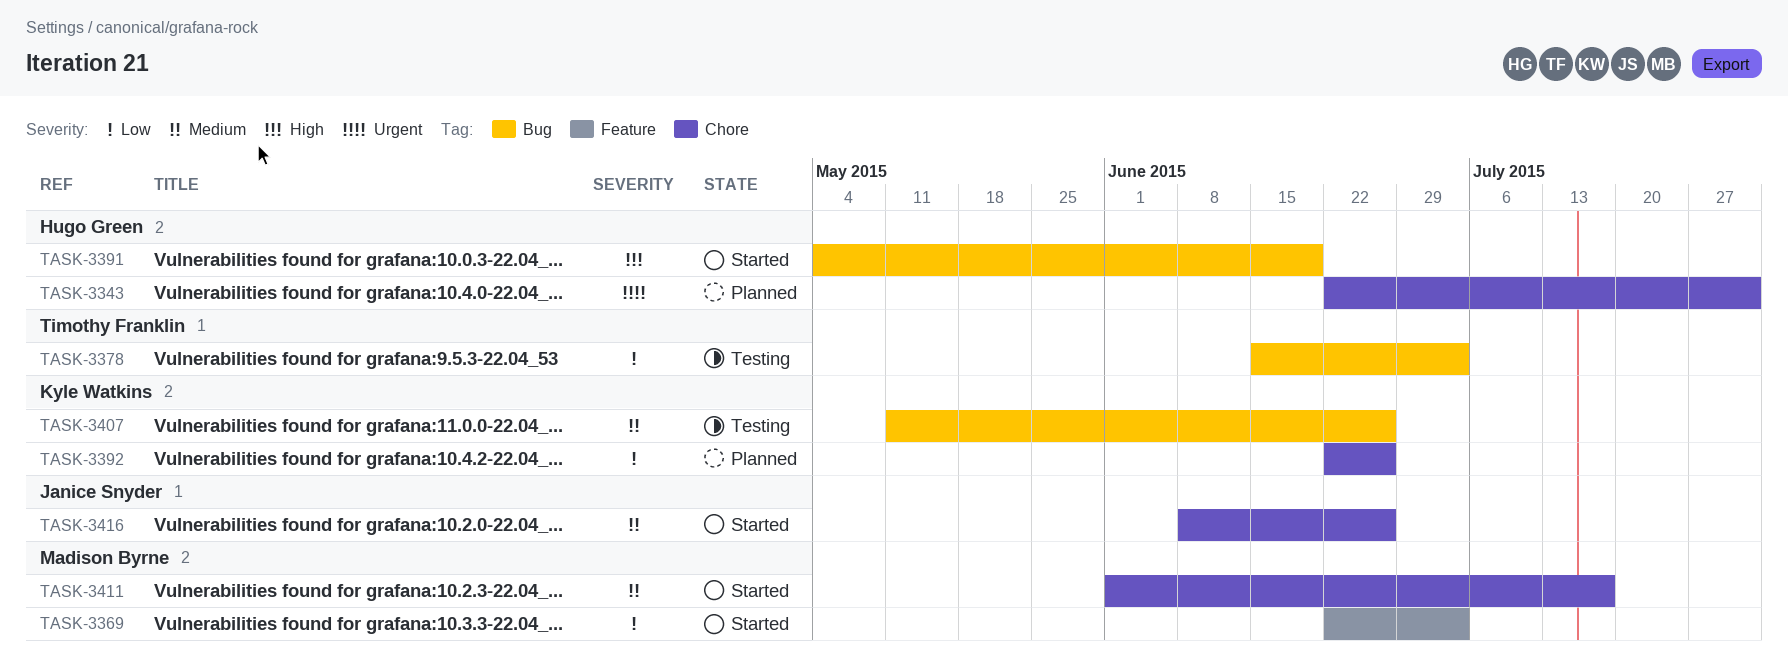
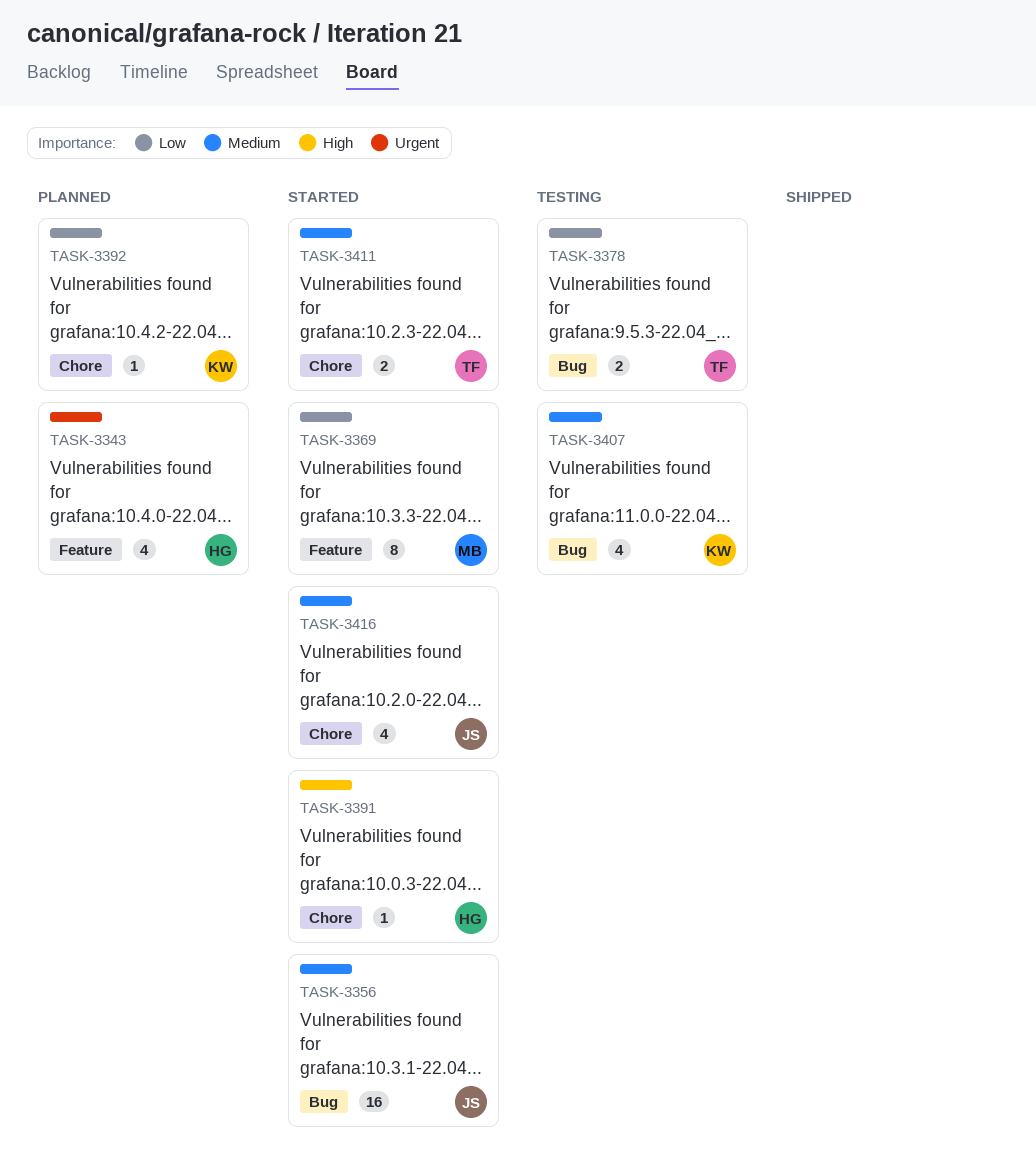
TASK-3343, label: Chore -> Feature
TASK-3356: none -> present
TASK-3391, label: Bug -> Chore
TASK-3411, owner: Madison Byrne -> Timothy Franklin

